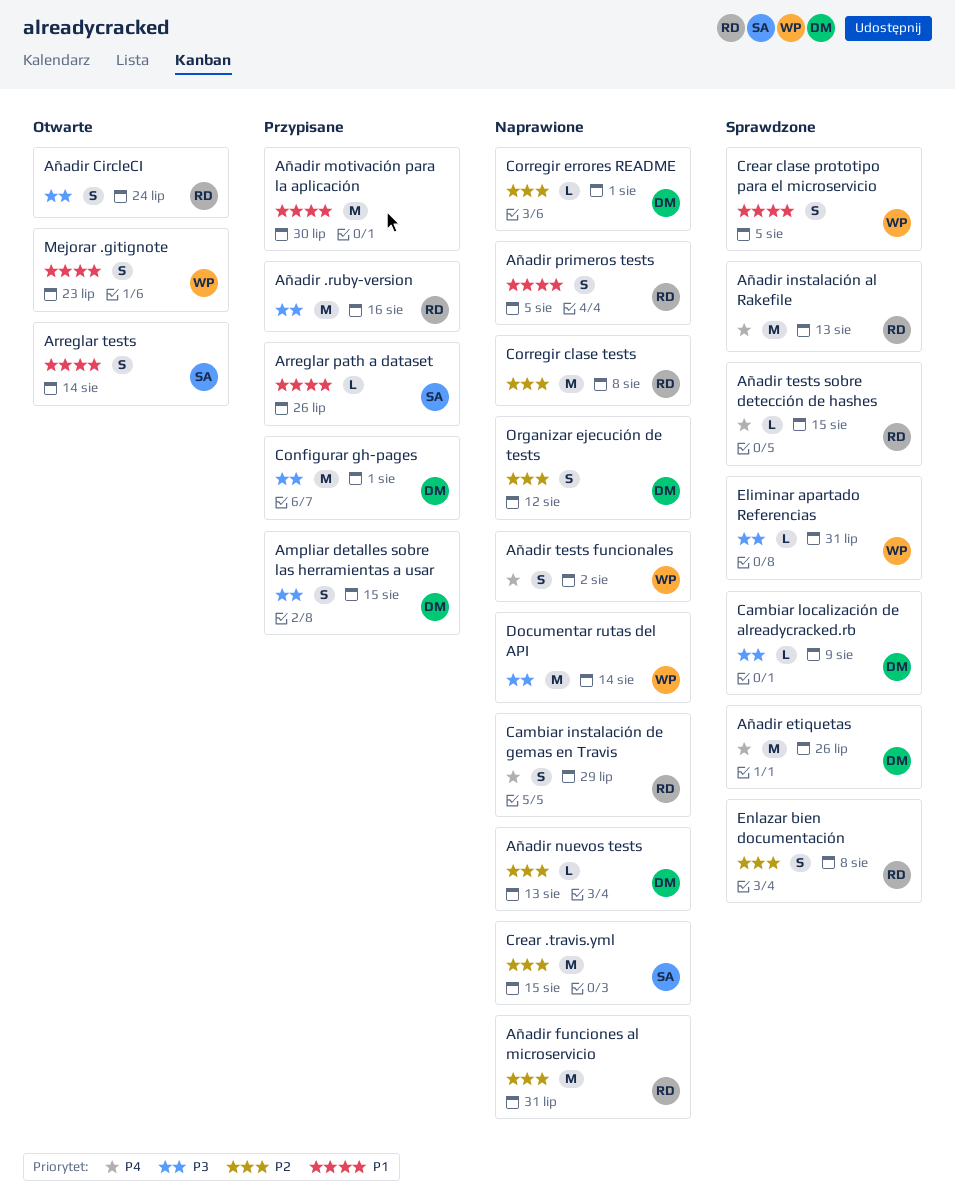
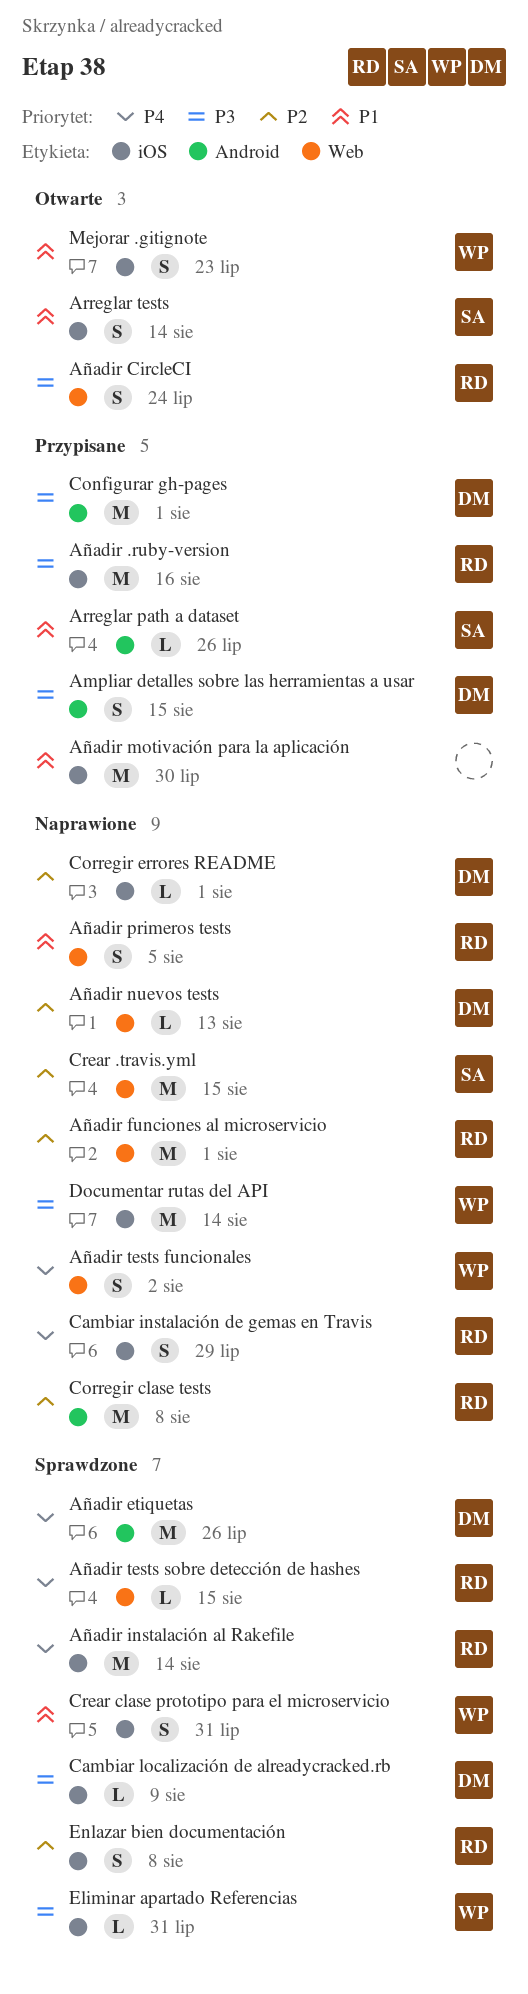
Añadir funciones al microservicio, due: Jul 31 -> Aug 1
Añadir instalación al Rakefile, due: Aug 13 -> Aug 14
Crear clase prototipo para el microservicio, due: Aug 5 -> Jul 31
Organizar ejecución de tests: present -> none

